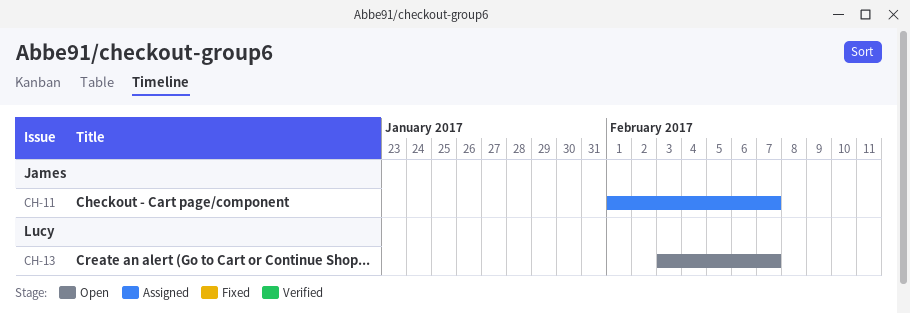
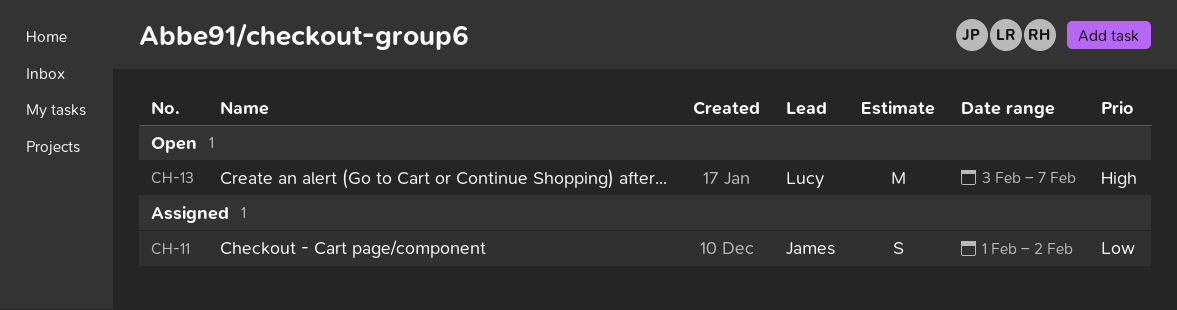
CH-11, due: Feb 7 -> Feb 2

